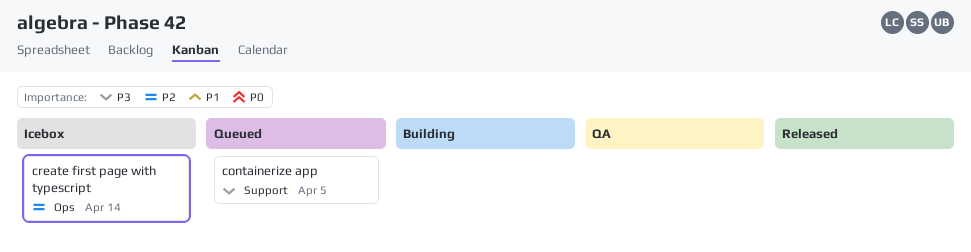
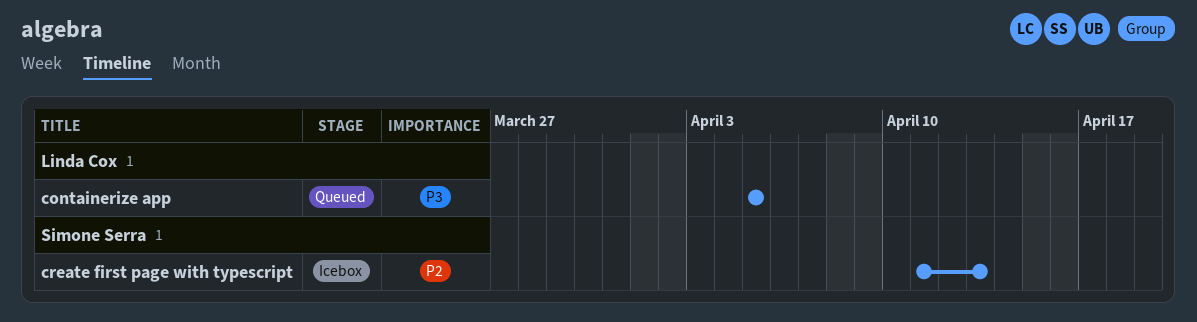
create first page with typescript, due: Apr 14 -> Apr 13

